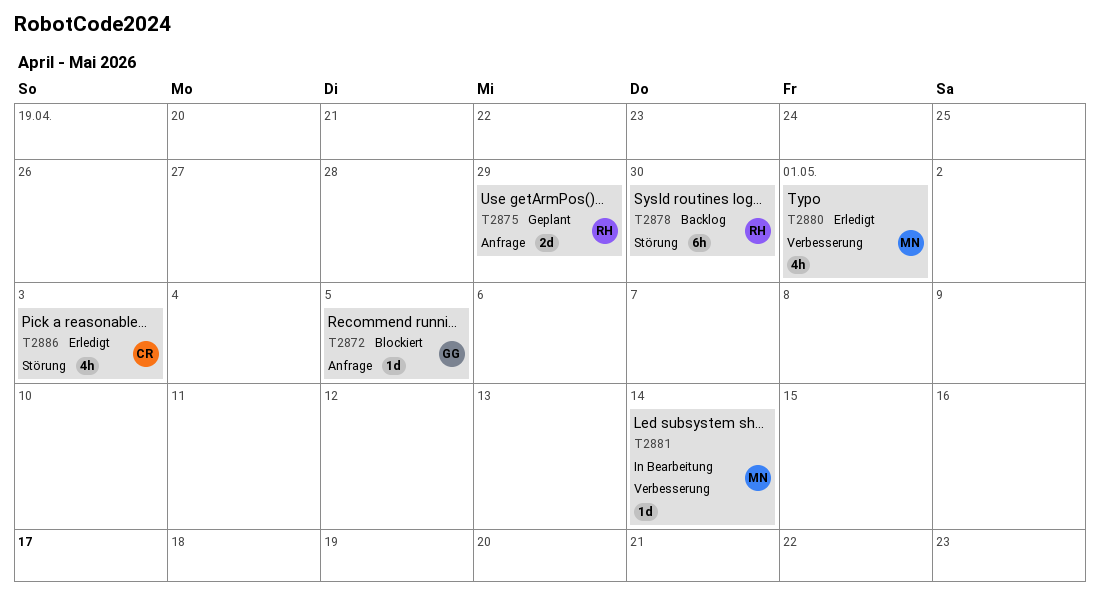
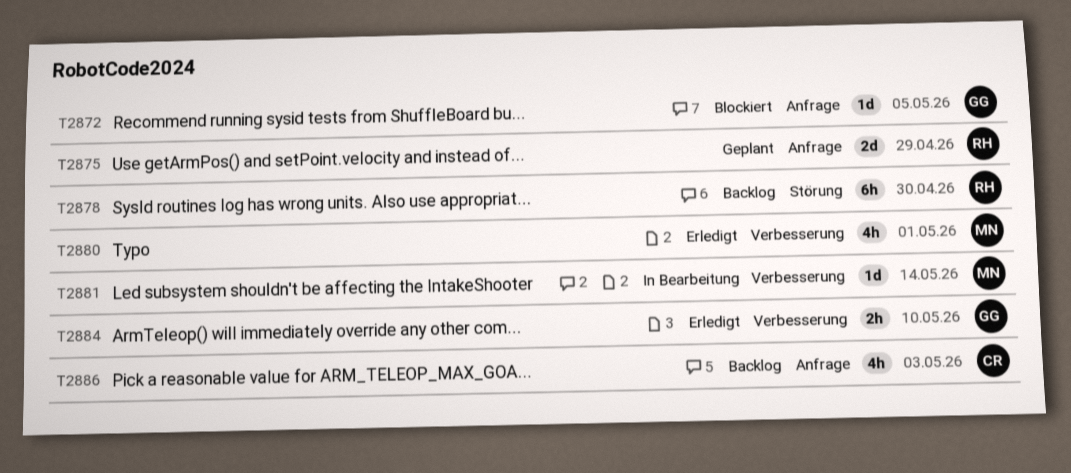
T2884: none -> present
T2886, status: Erledigt -> Backlog
T2886, label: Störung -> Anfrage

